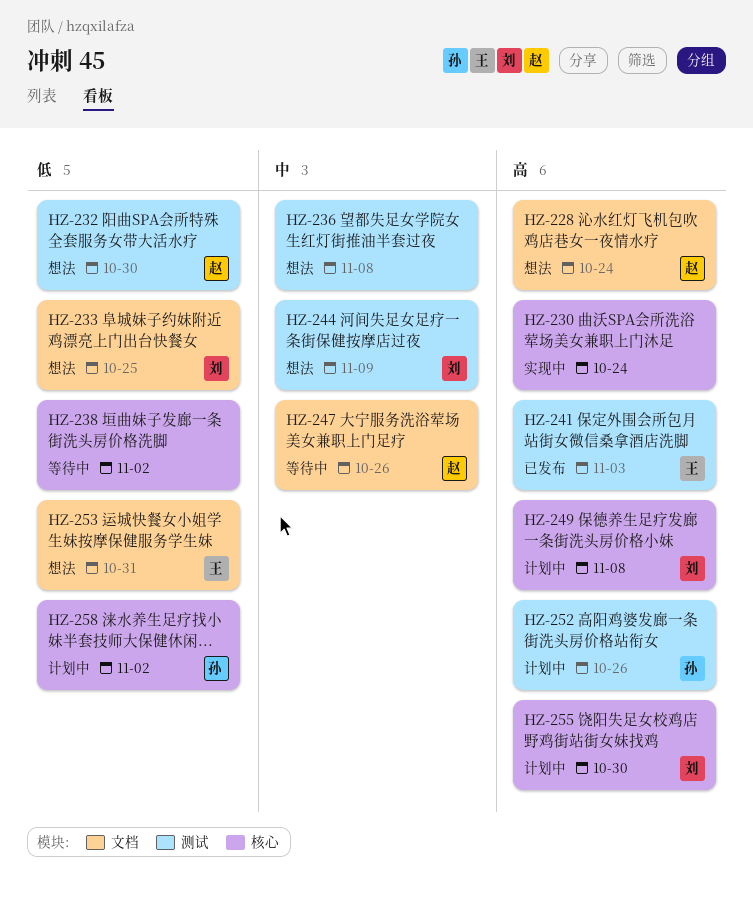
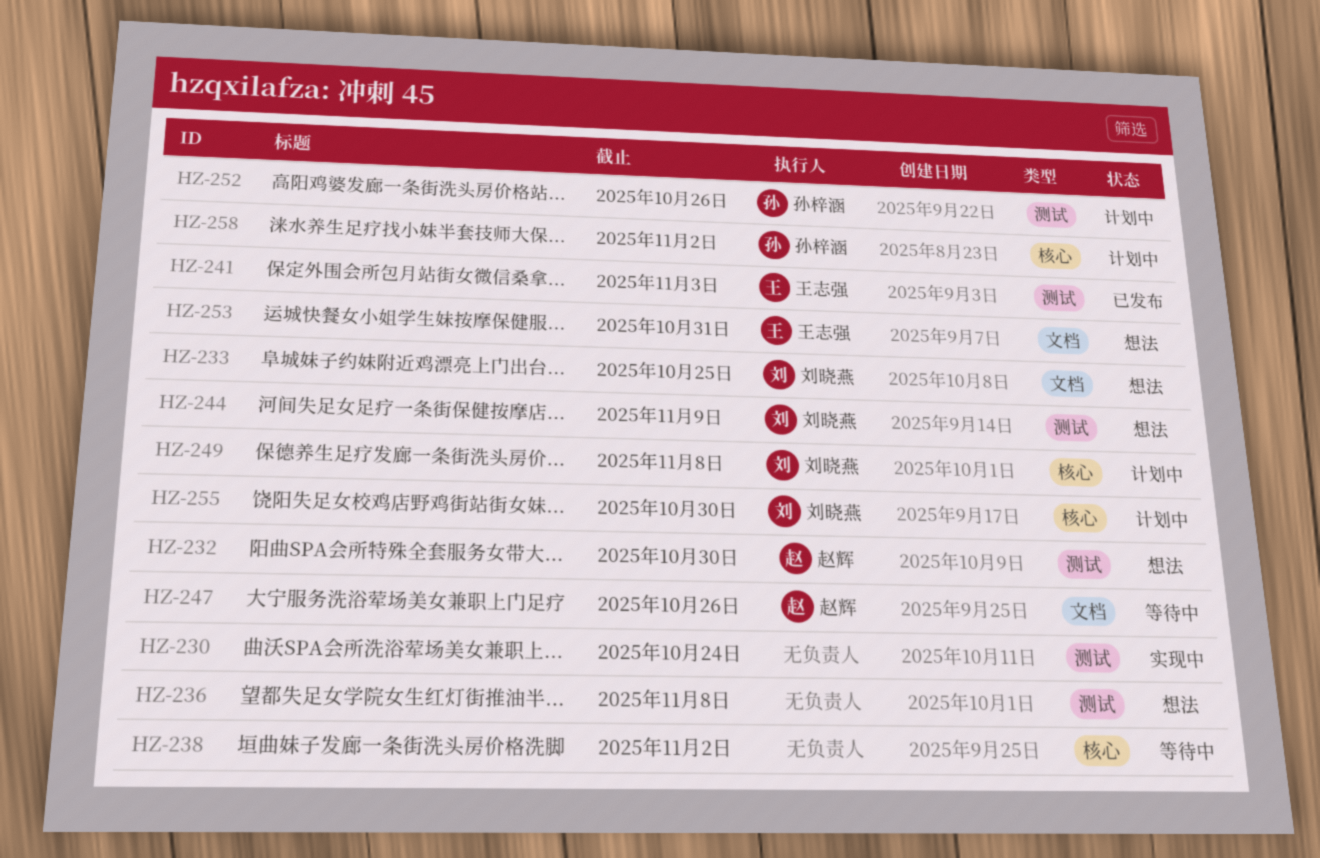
HZ-228: present -> none
HZ-230, label: 核心 -> 测试

